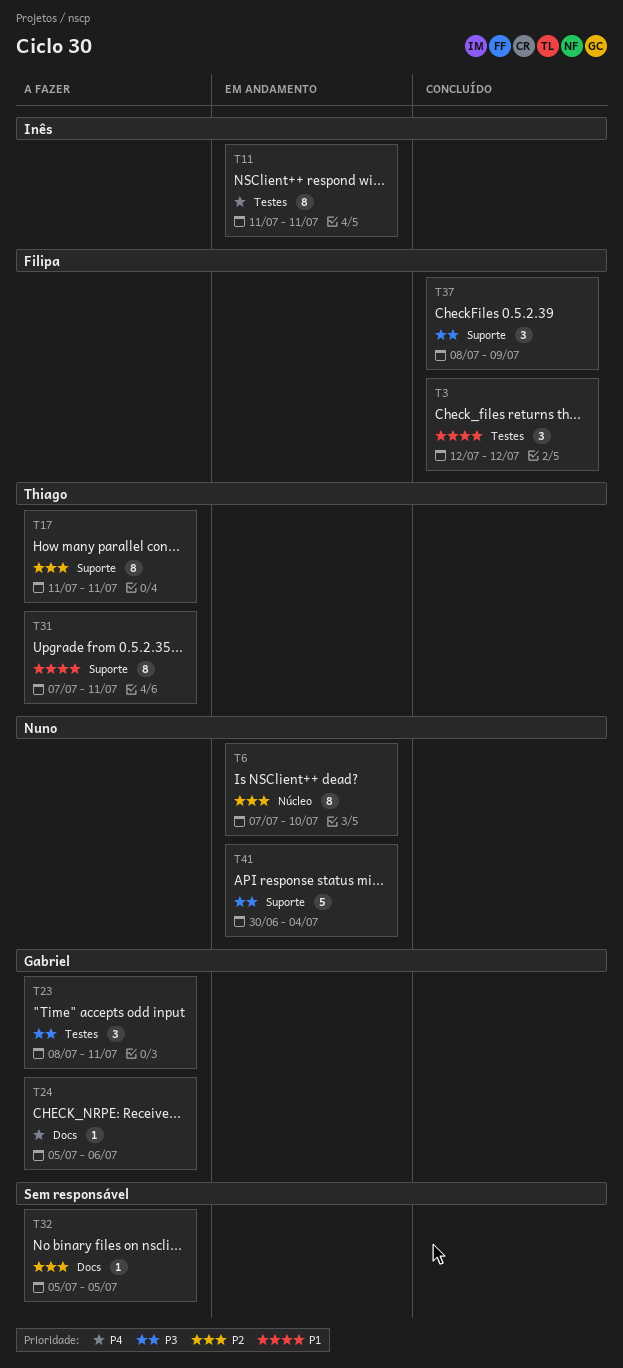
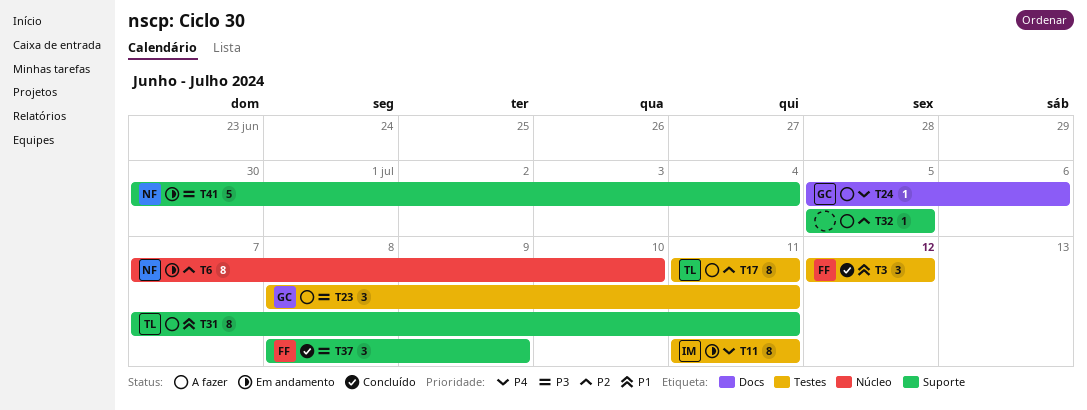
T17, label: Suporte -> Testes
T32, label: Docs -> Suporte

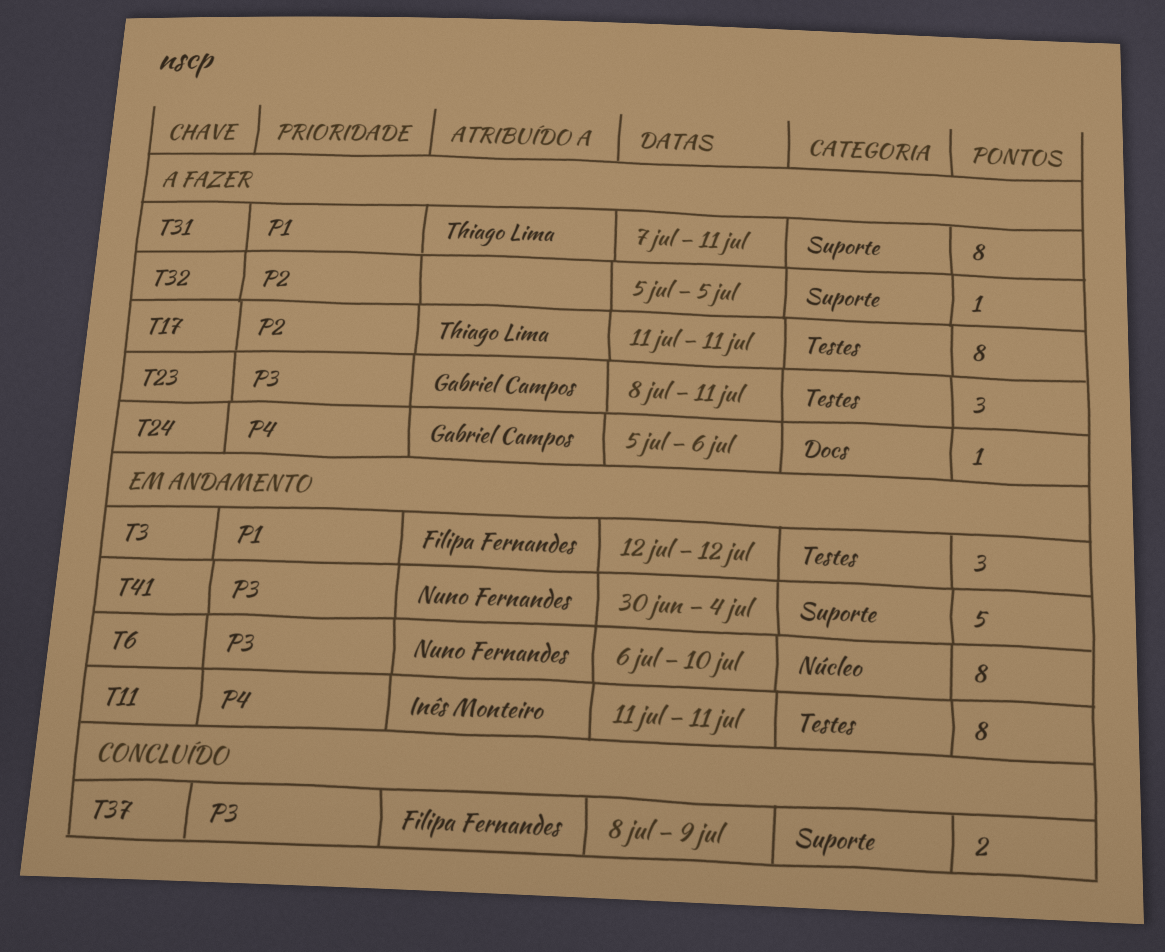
T3, status: Concluído -> Em andamento
T6, priority: P2 -> P3
T6, start: Jul 7 -> Jul 6
T37, estimate: 3 -> 2

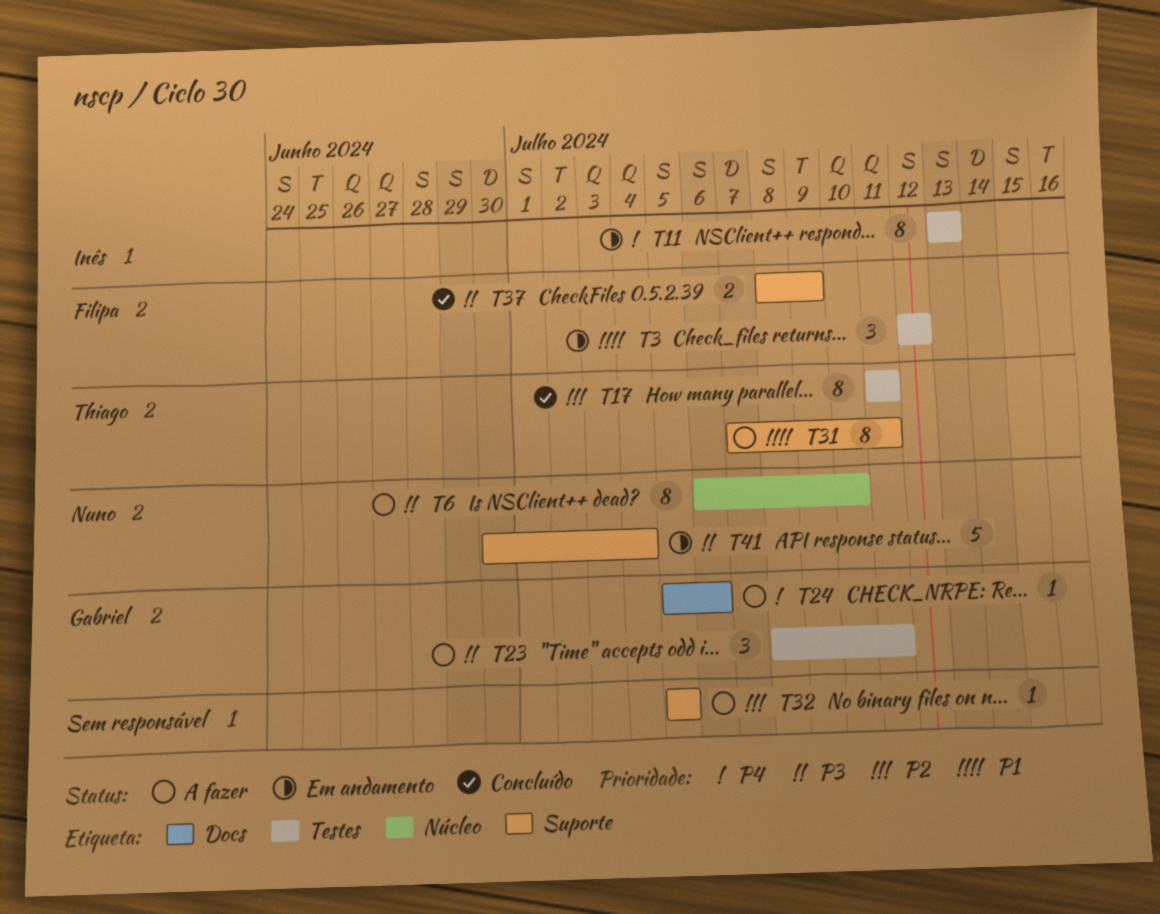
T6, status: Em andamento -> A fazer
T11, start: Jul 11 -> Jul 13
T11, due: Jul 11 -> Jul 13
T17, status: A fazer -> Concluído

